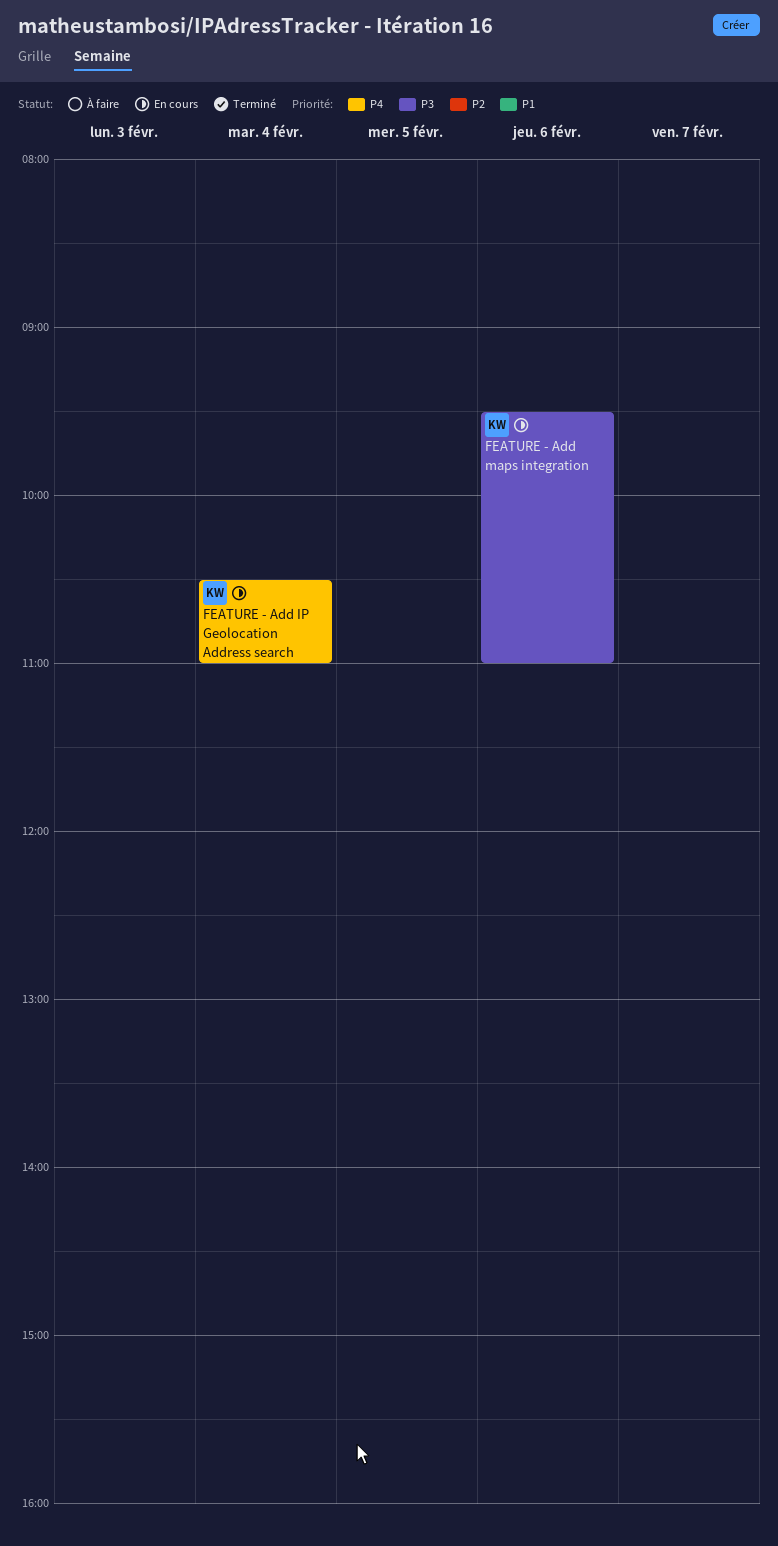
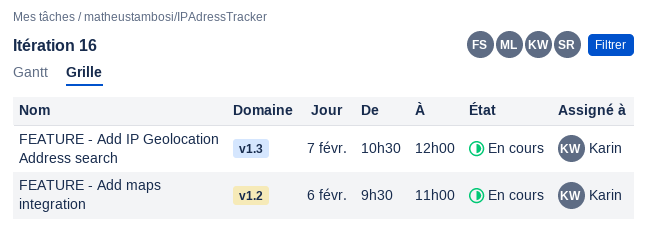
FEATURE - Add IP Geolocation Address search, day: Feb 4 -> Feb 7
FEATURE - Add IP Geolocation Address search, ends: 11:00 -> 12:00

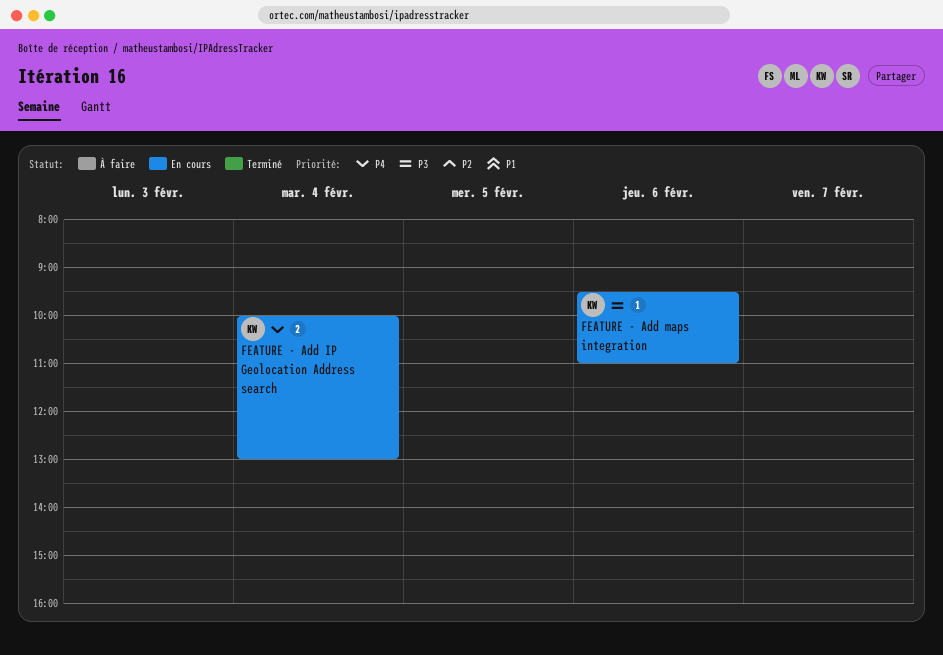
FEATURE - Add IP Geolocation Address search, day: Feb 7 -> Feb 4
FEATURE - Add IP Geolocation Address search, begins: 10:30 -> 10:00
FEATURE - Add IP Geolocation Address search, ends: 12:00 -> 13:00

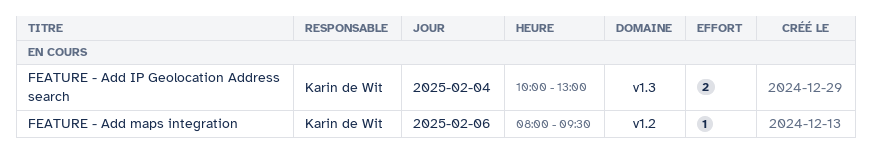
FEATURE - Add maps integration, begins: 09:30 -> 08:00
FEATURE - Add maps integration, ends: 11:00 -> 09:30

